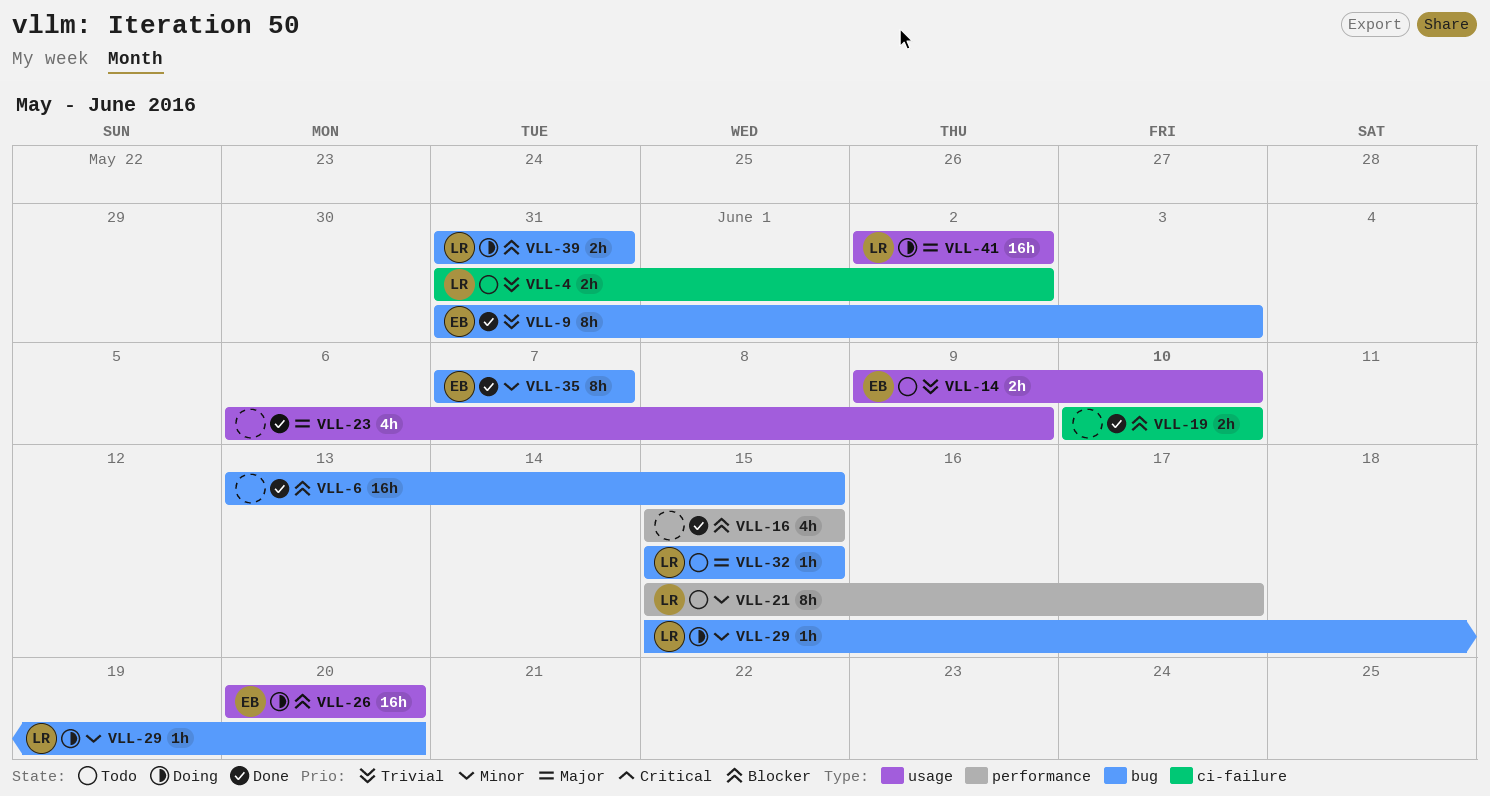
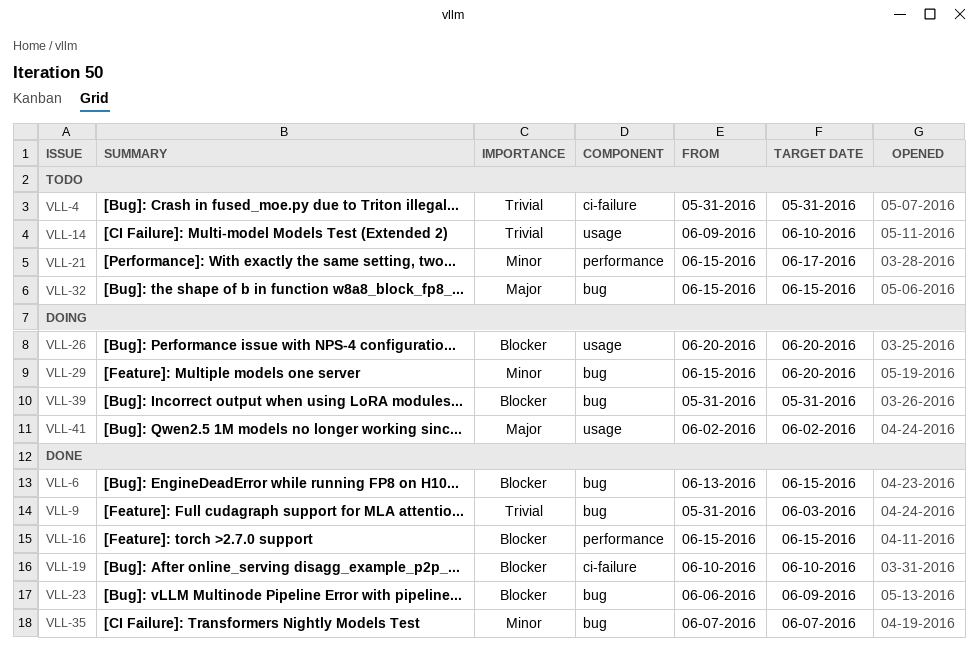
VLL-4, due: Jun 2 -> May 31
VLL-23, priority: Major -> Blocker
VLL-23, label: usage -> bug

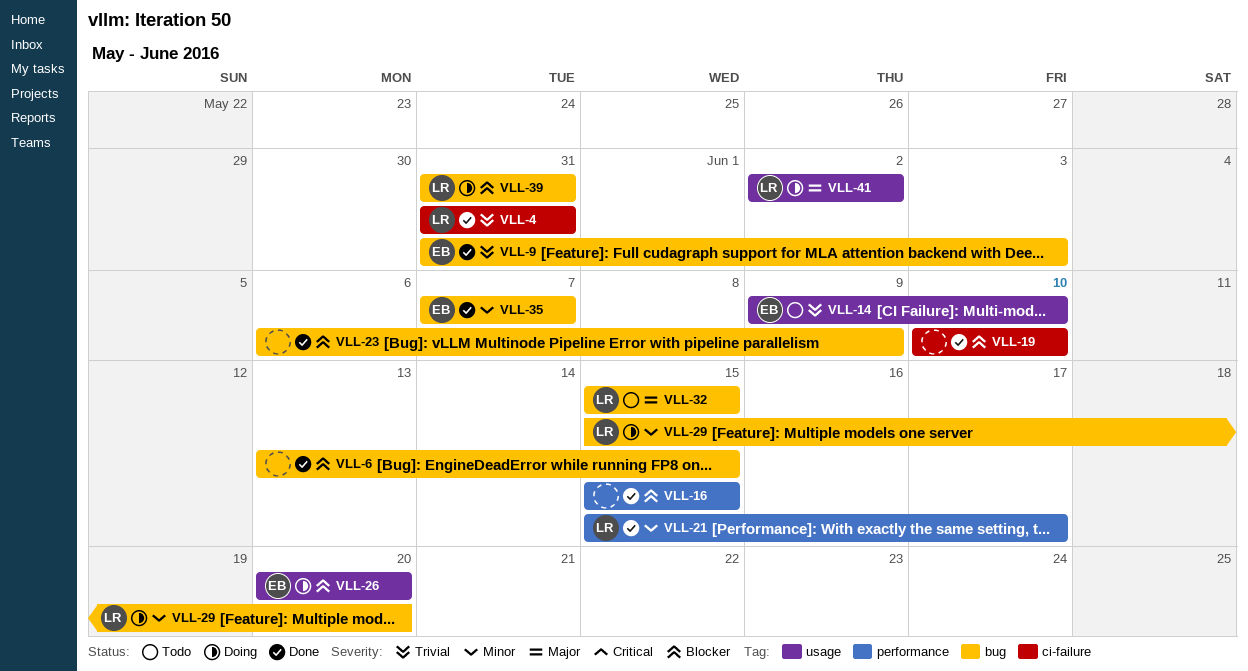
VLL-4, status: Todo -> Done
VLL-21, status: Todo -> Done

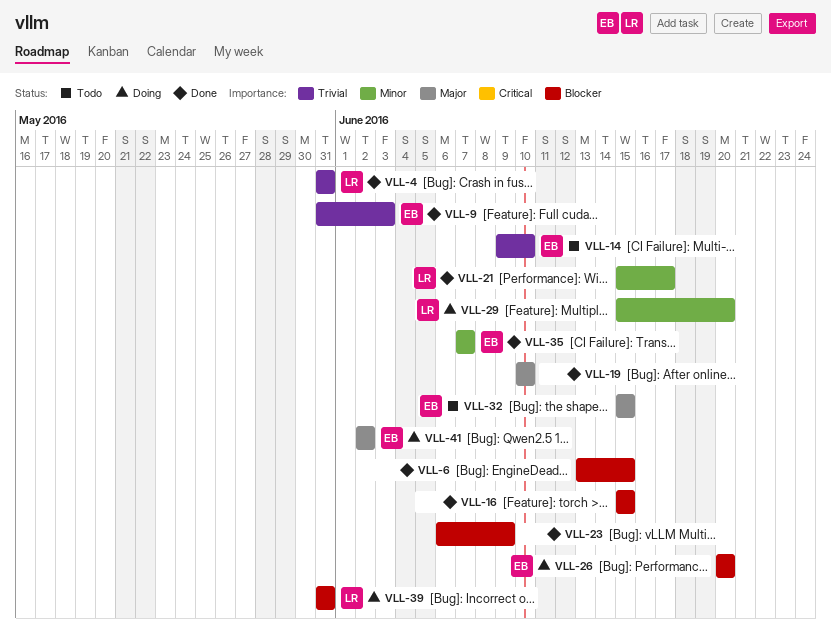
VLL-19, priority: Blocker -> Major
VLL-32, owner: LR -> EB
VLL-41, owner: LR -> EB

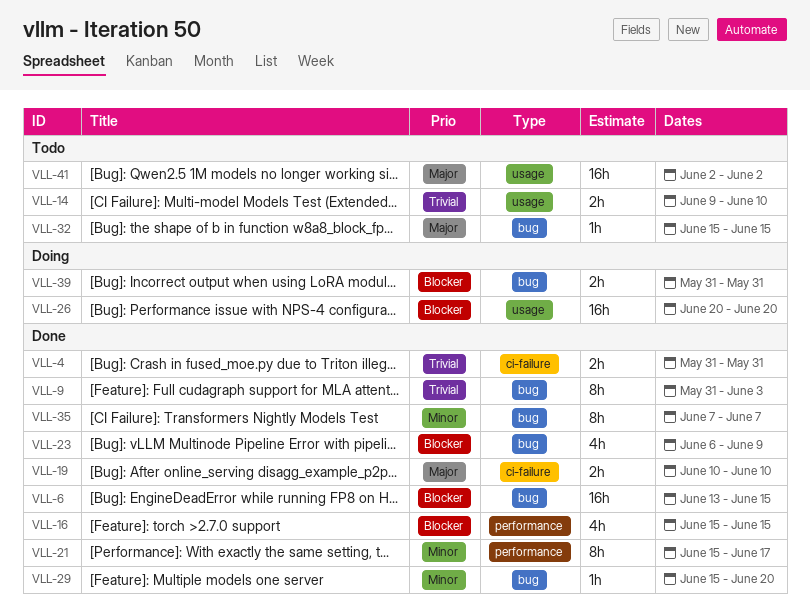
VLL-29, status: Doing -> Done
VLL-41, status: Doing -> Todo

